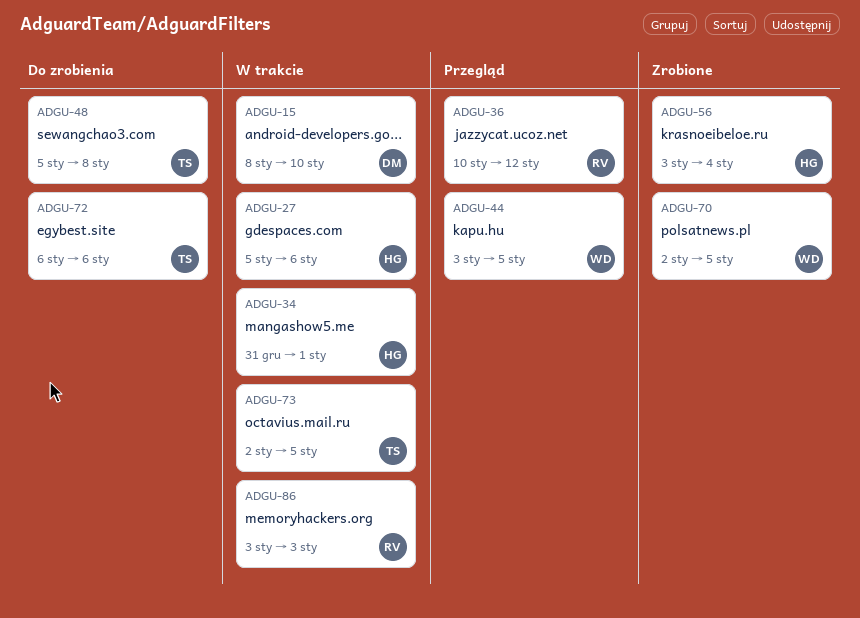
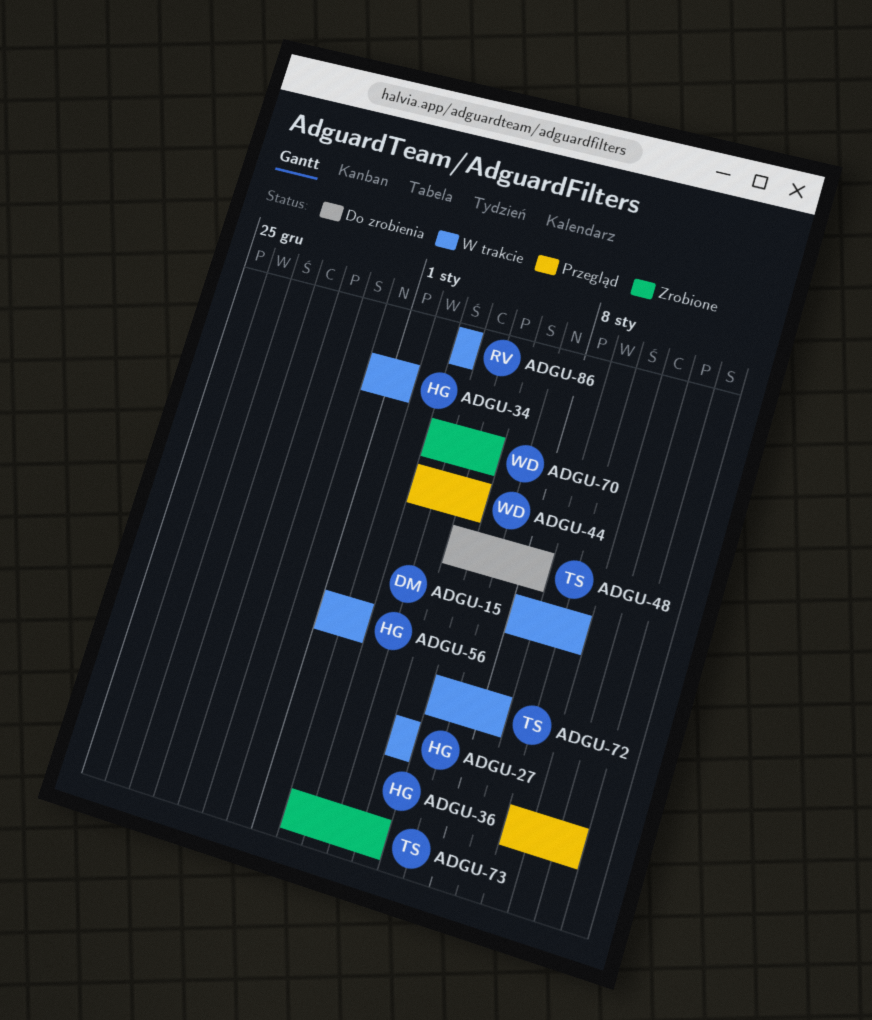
ADGU-27, due: Jan 6 -> Jan 5
ADGU-36, owner: RV -> HG
ADGU-56, status: Zrobione -> W trakcie
ADGU-56, start: Jan 3 -> Jan 1
ADGU-56, due: Jan 4 -> Jan 2
ADGU-70, start: Jan 2 -> Jan 3
ADGU-72, status: Do zrobienia -> W trakcie
ADGU-72, due: Jan 6 -> Jan 8
ADGU-73, status: W trakcie -> Zrobione

